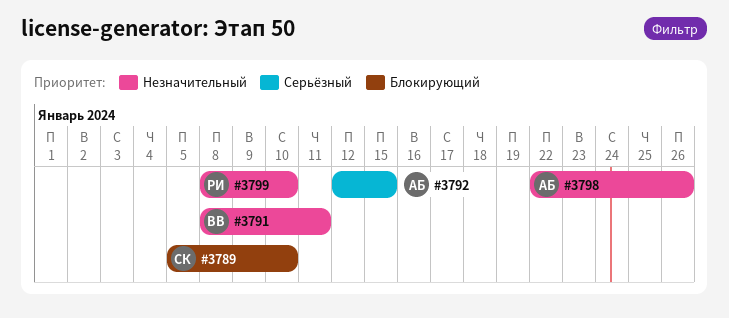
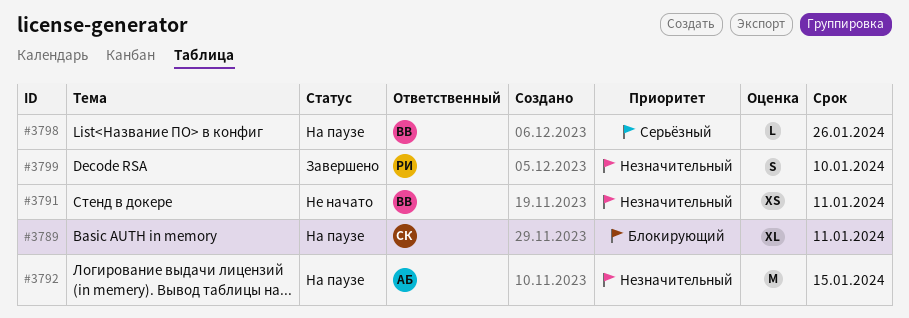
#3789, due: Jan 10 -> Jan 11
#3792, priority: Серьёзный -> Незначительный
#3798, owner: АБ -> ВВ
#3798, priority: Незначительный -> Серьёзный

